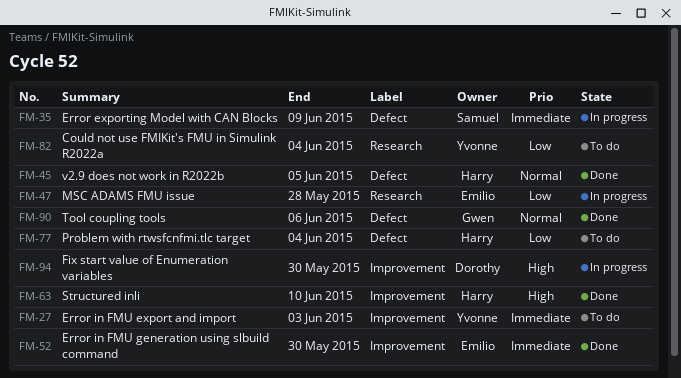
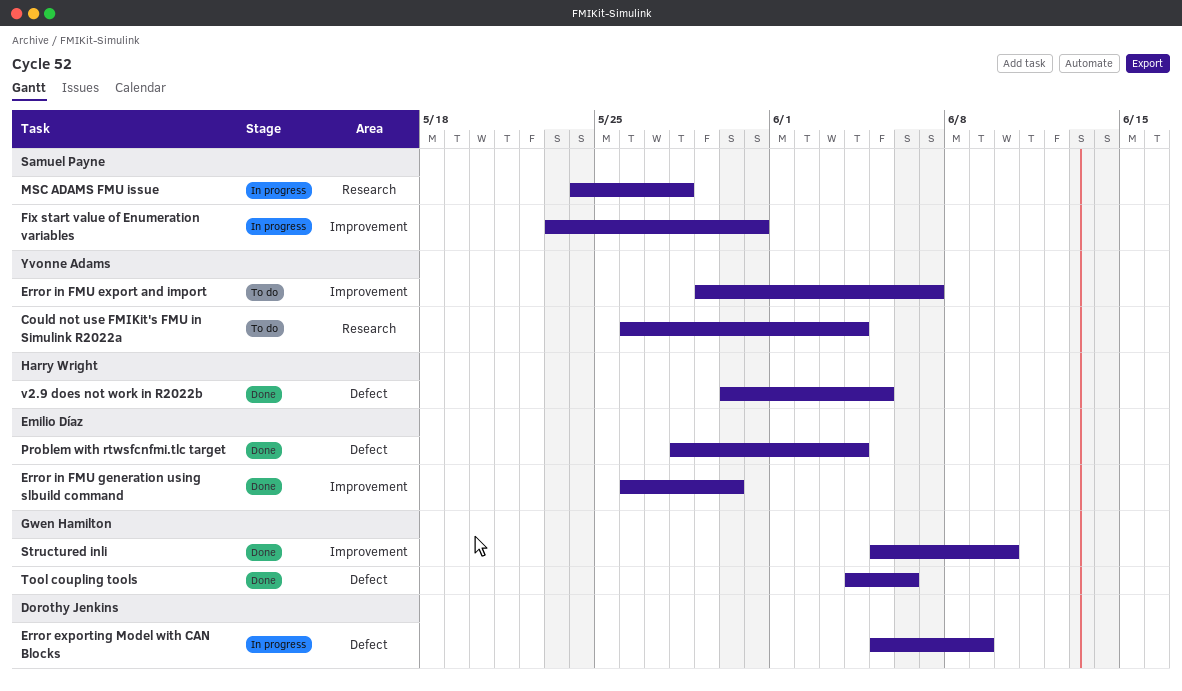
Error exporting Model with CAN Blocks, owner: Samuel Payne -> Dorothy Jenkins
Error in FMU export and import, due: Jun 3 -> Jun 7
Fix start value of Enumeration variables, owner: Dorothy Jenkins -> Samuel Payne
Fix start value of Enumeration variables, due: May 30 -> May 31
MSC ADAMS FMU issue, owner: Emilio Díaz -> Samuel Payne
Problem with rtwsfcnfmi.tlc target, status: To do -> Done
Problem with rtwsfcnfmi.tlc target, owner: Harry Wright -> Emilio Díaz
Structured inli, owner: Harry Wright -> Gwen Hamilton

